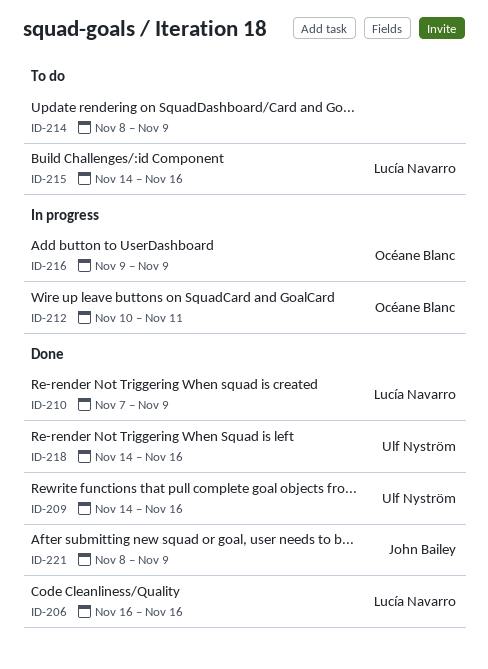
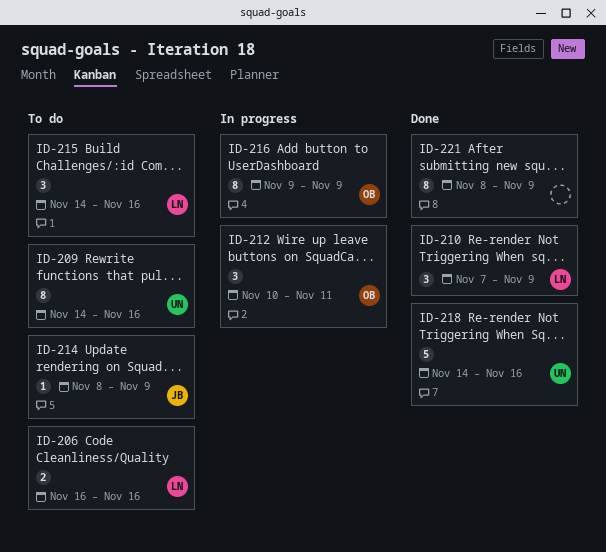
ID-206, status: Done -> To do
ID-209, status: Done -> To do
ID-214, owner: none -> John Bailey
ID-221, owner: John Bailey -> none

